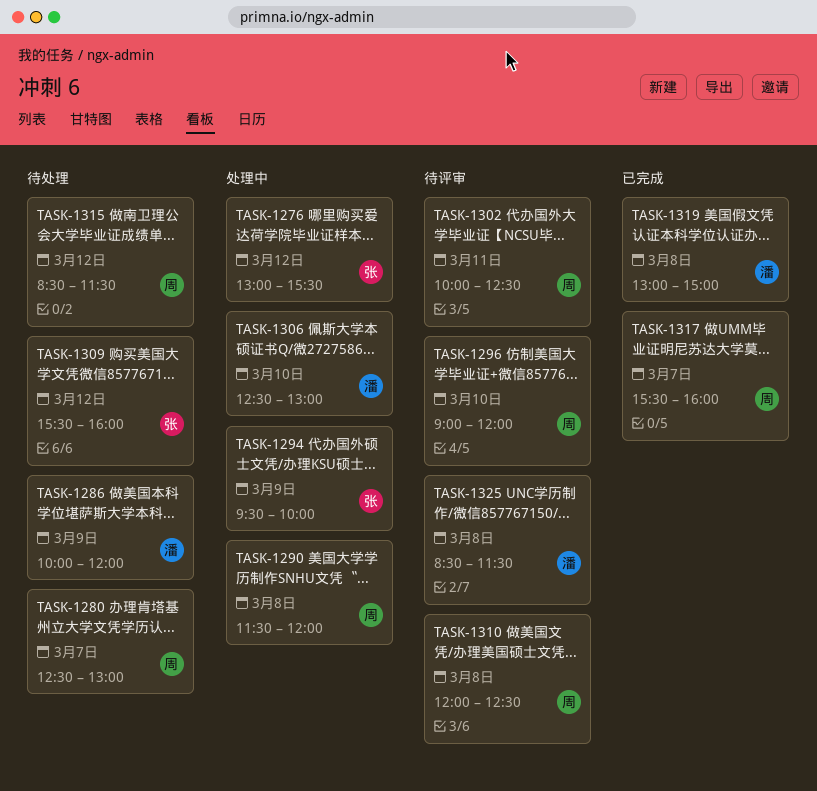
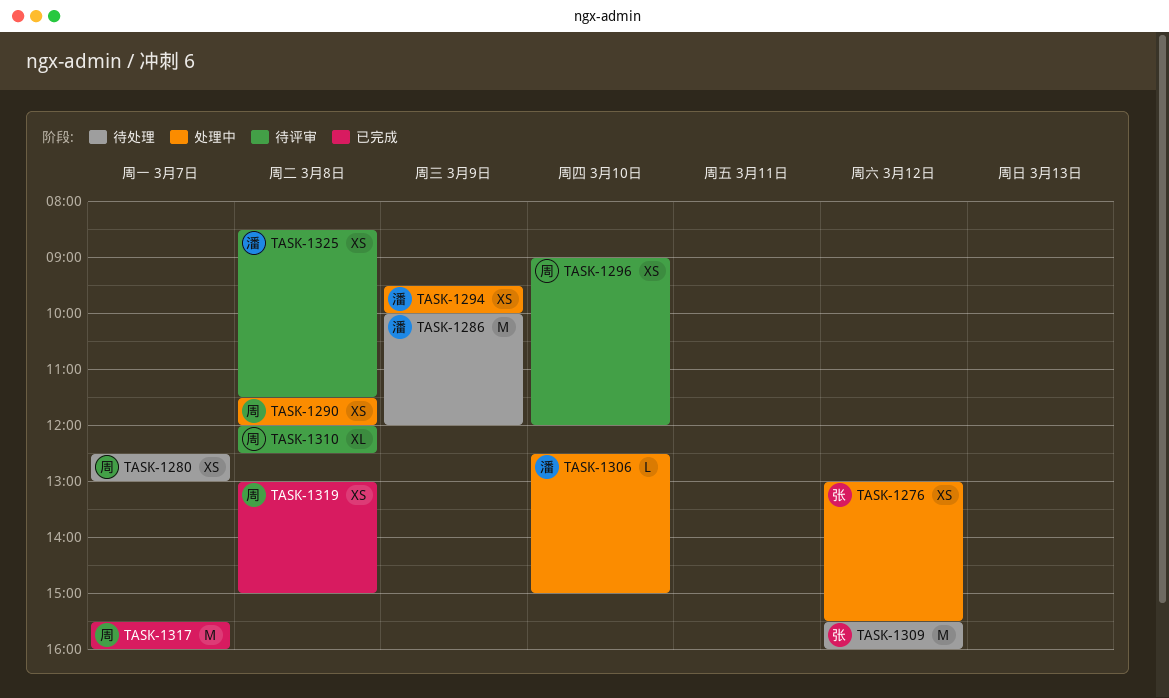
TASK-1294, owner: 张 -> 潘
TASK-1302: present -> none
TASK-1306, ends: 13:00 -> 15:00
TASK-1315: present -> none
TASK-1319, owner: 潘 -> 周

